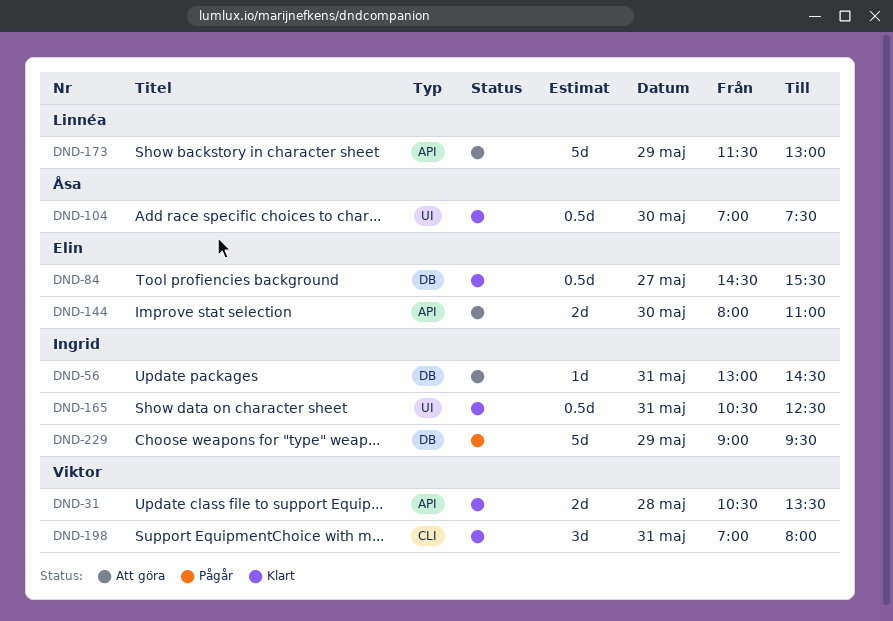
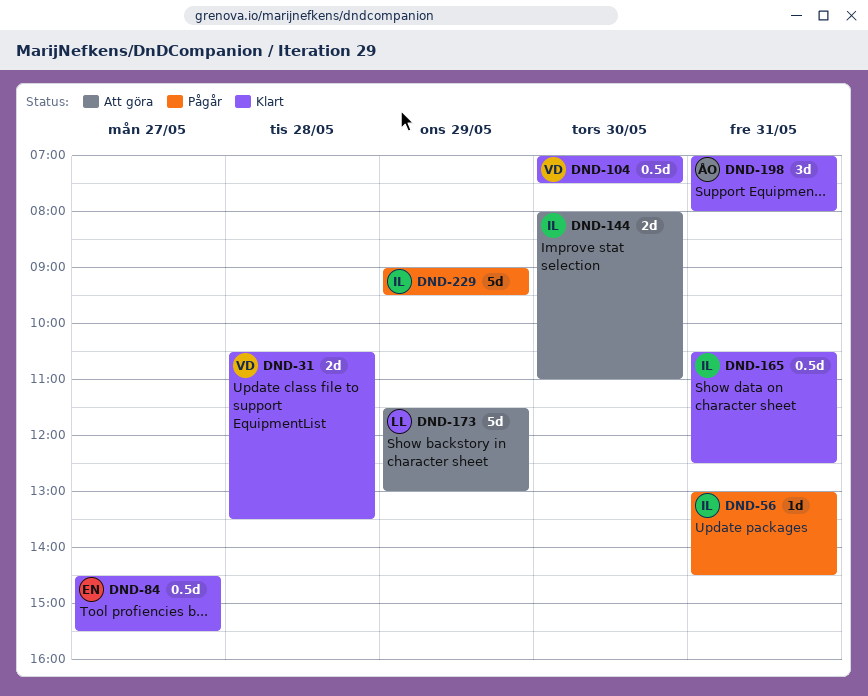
DND-56, status: Att göra -> Pågår
DND-104, owner: Åsa -> Viktor
DND-144, owner: Elin -> Ingrid
DND-198, owner: Viktor -> Åsa

